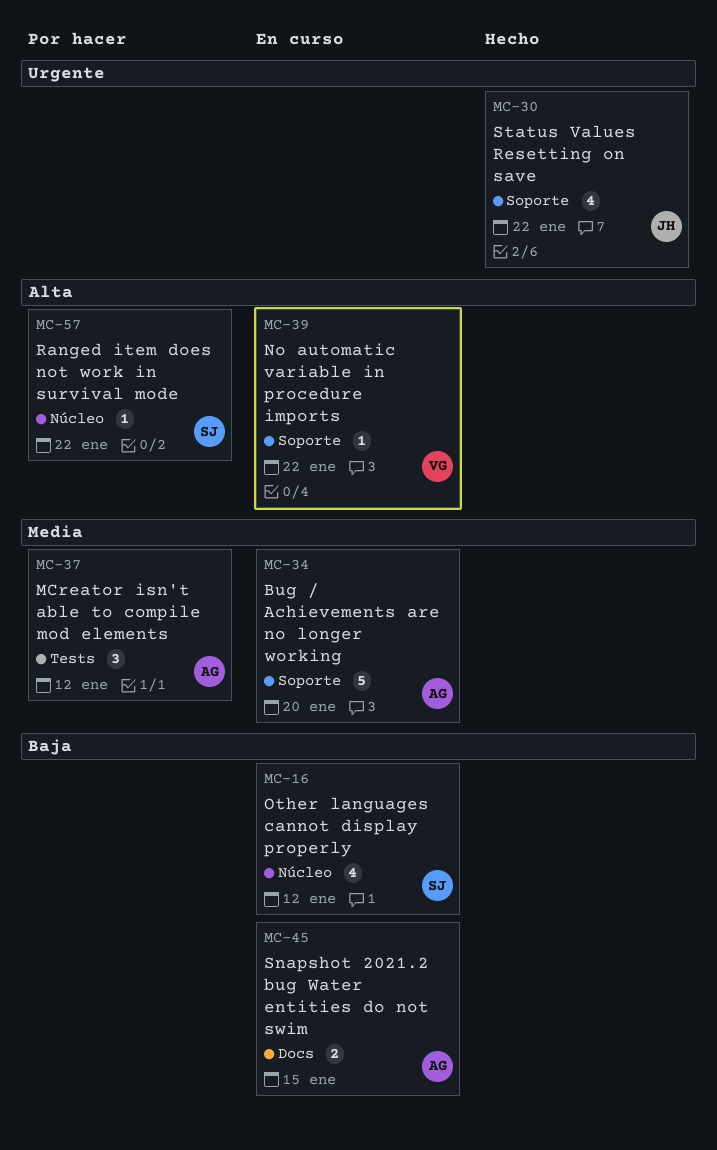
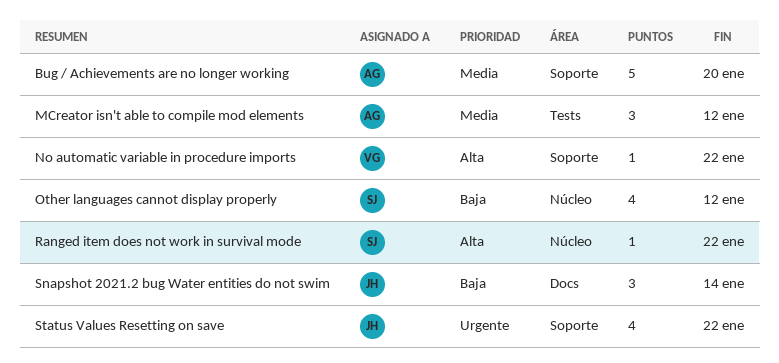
Snapshot 2021.2 bug Water entities do not swim, owner: AG -> JH
Snapshot 2021.2 bug Water entities do not swim, estimate: 2 -> 3
Snapshot 2021.2 bug Water entities do not swim, due: Jan 15 -> Jan 14

